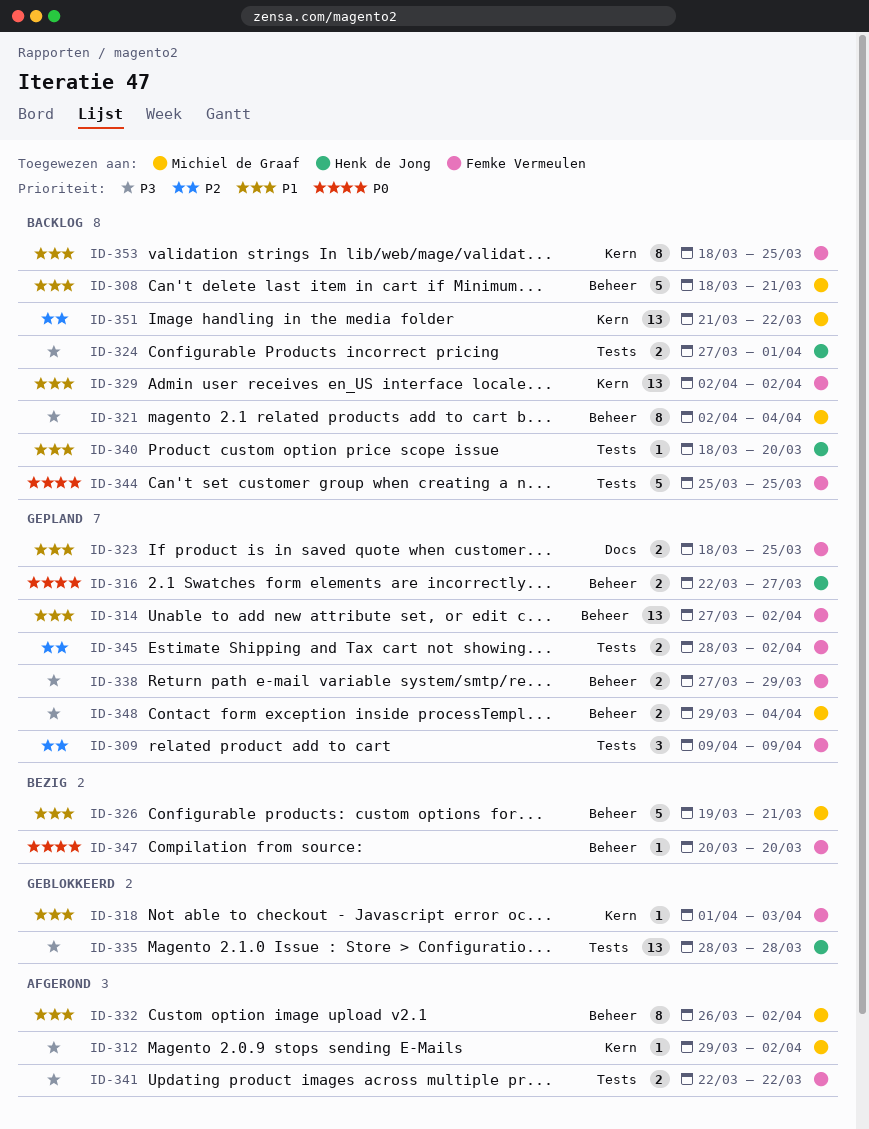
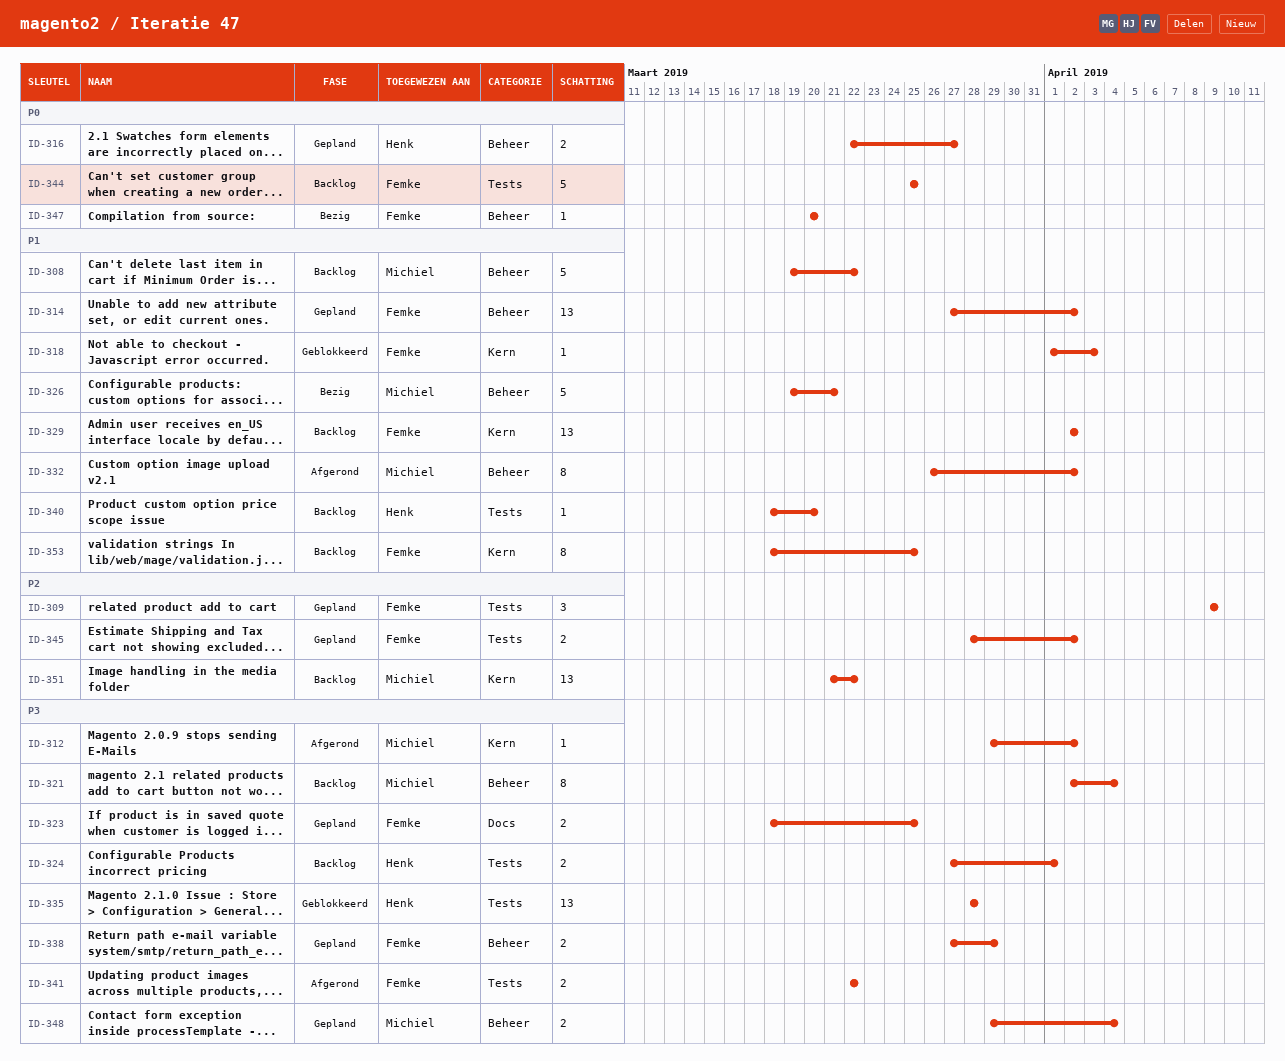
ID-308, start: Mar 18 -> Mar 19
ID-308, due: Mar 21 -> Mar 22
ID-323, priority: P1 -> P3

